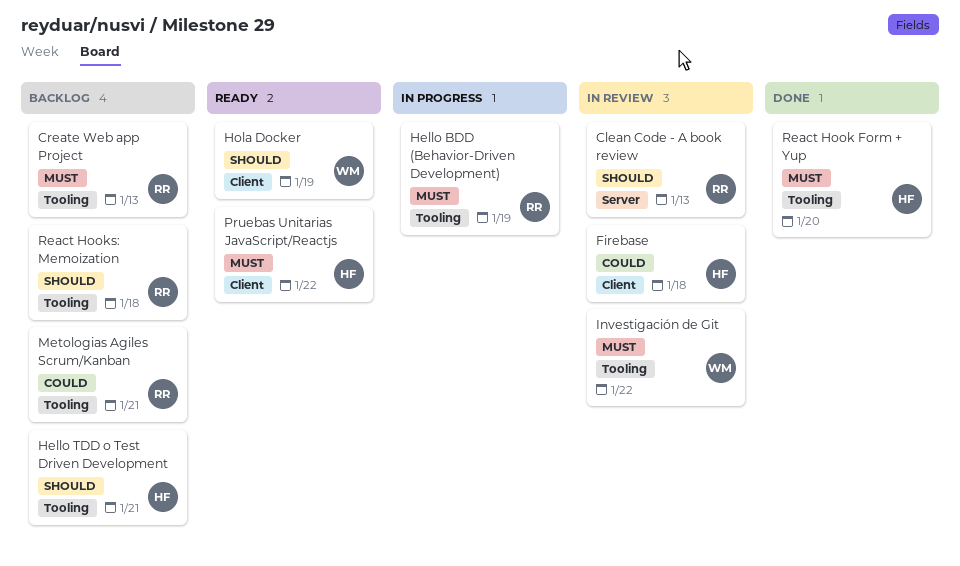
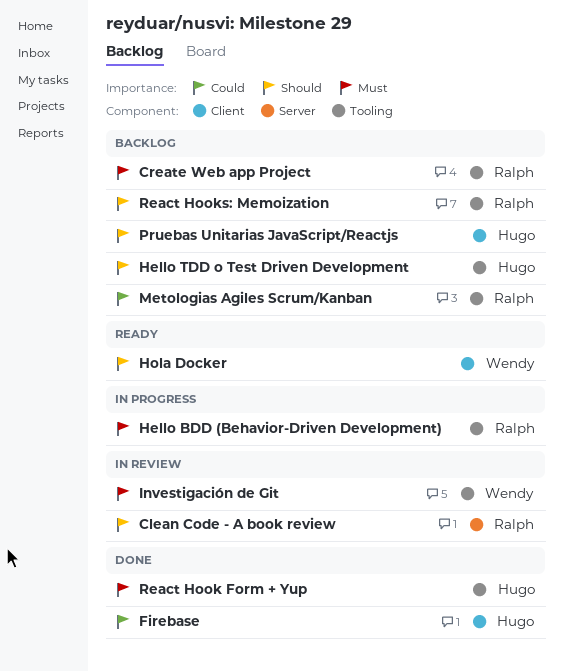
Firebase, status: In review -> Done
Pruebas Unitarias JavaScript/Reactjs, status: Ready -> Backlog
Pruebas Unitarias JavaScript/Reactjs, priority: Must -> Should

